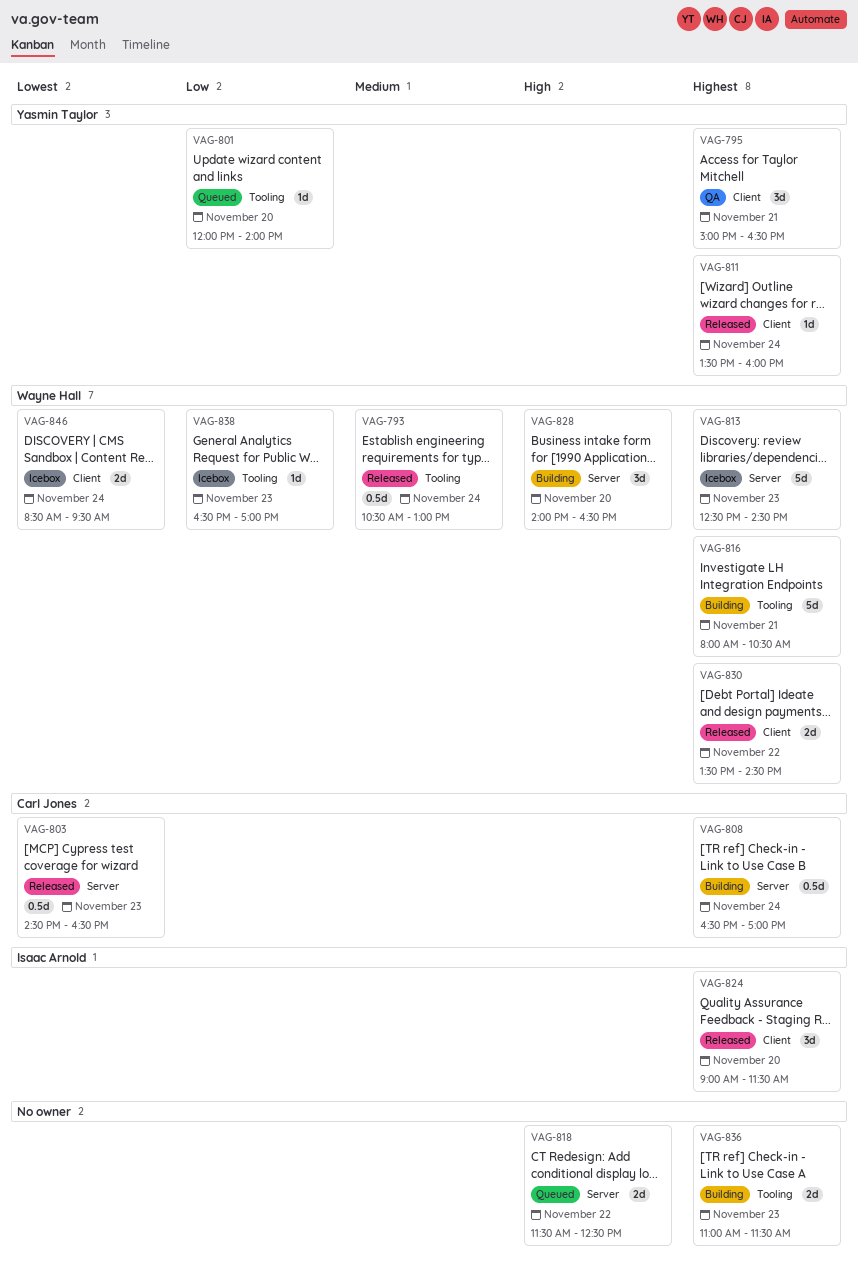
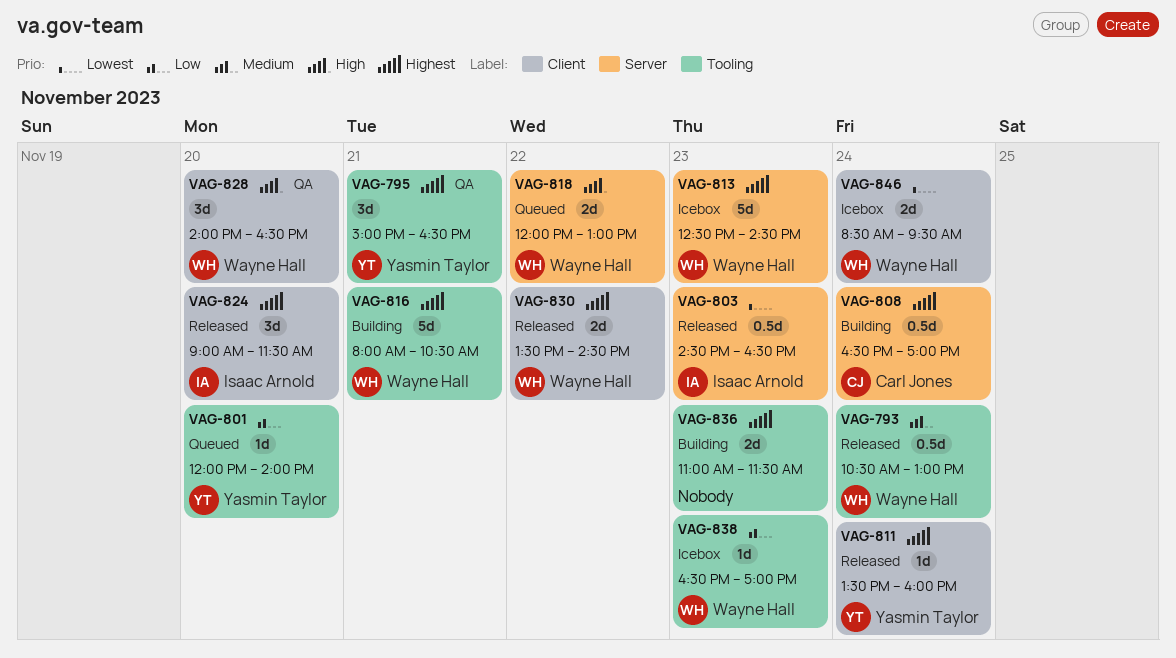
VAG-795, label: Client -> Tooling
VAG-803, owner: Carl Jones -> Isaac Arnold
VAG-818, owner: none -> Wayne Hall
VAG-818, begins: 11:30 -> 12:00
VAG-818, ends: 12:30 -> 13:00
VAG-828, status: Building -> QA
VAG-828, label: Server -> Client

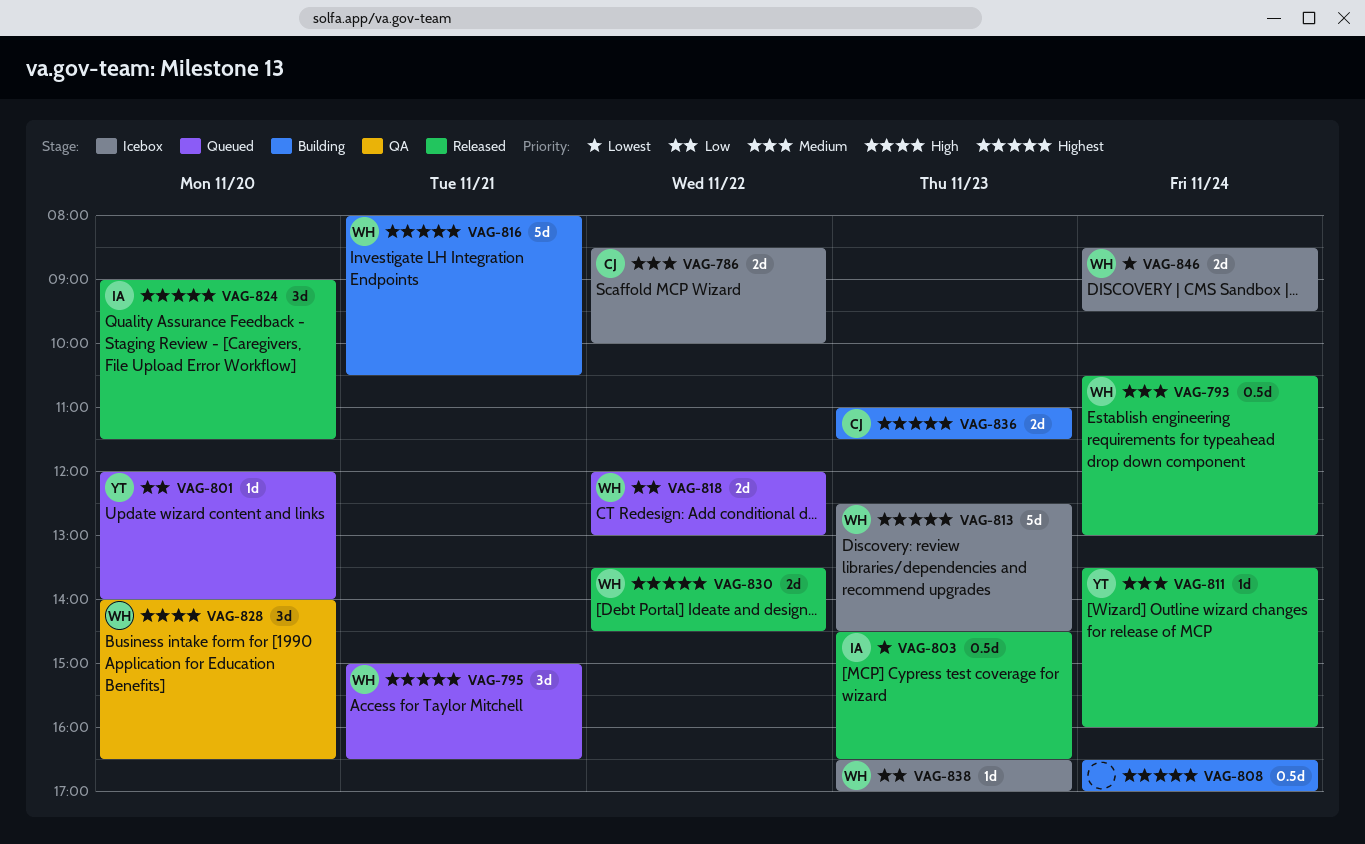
VAG-786: none -> present
VAG-795, status: QA -> Queued
VAG-795, owner: Yasmin Taylor -> Wayne Hall
VAG-808, owner: Carl Jones -> none
VAG-811, priority: Highest -> Medium
VAG-818, priority: High -> Low
VAG-836, owner: none -> Carl Jones

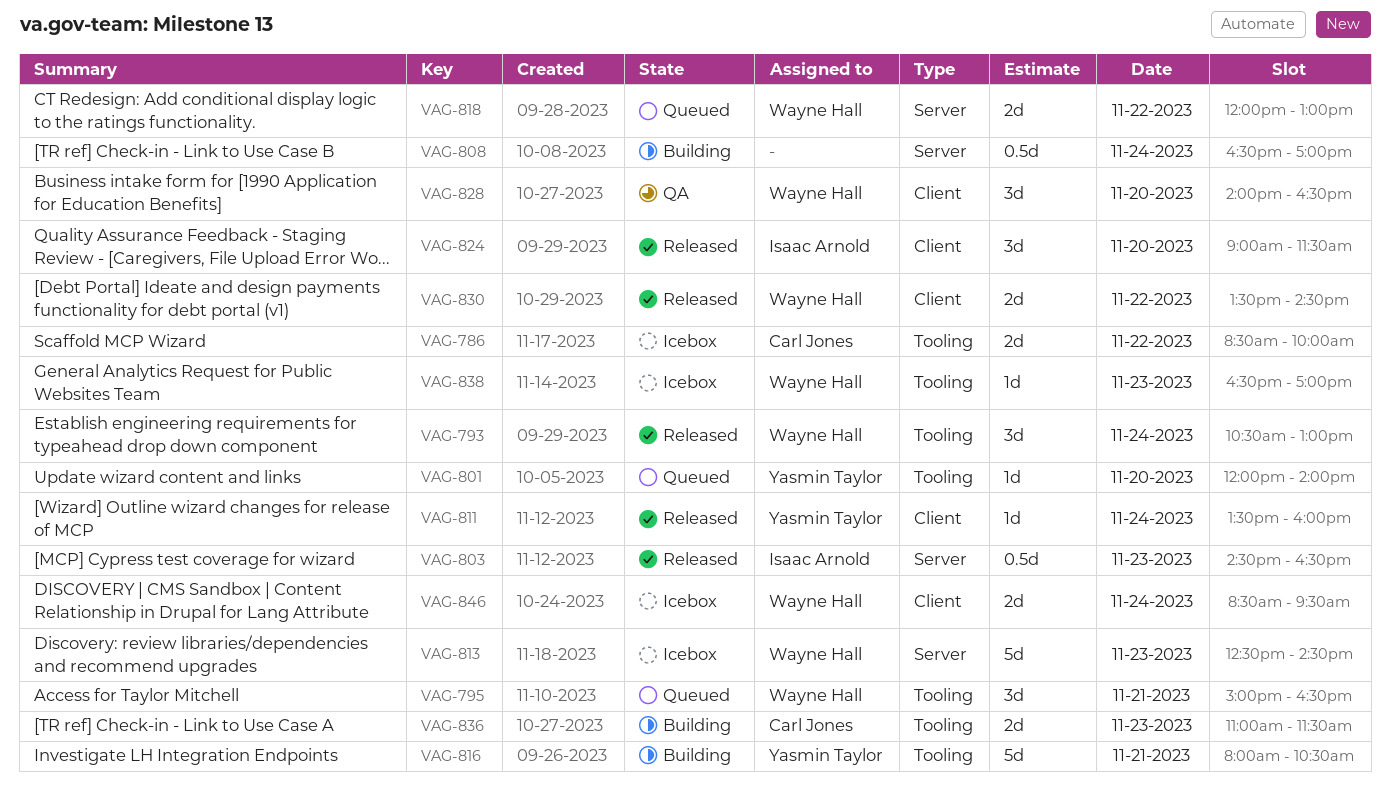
VAG-793, estimate: 0.5d -> 3d
VAG-816, owner: Wayne Hall -> Yasmin Taylor

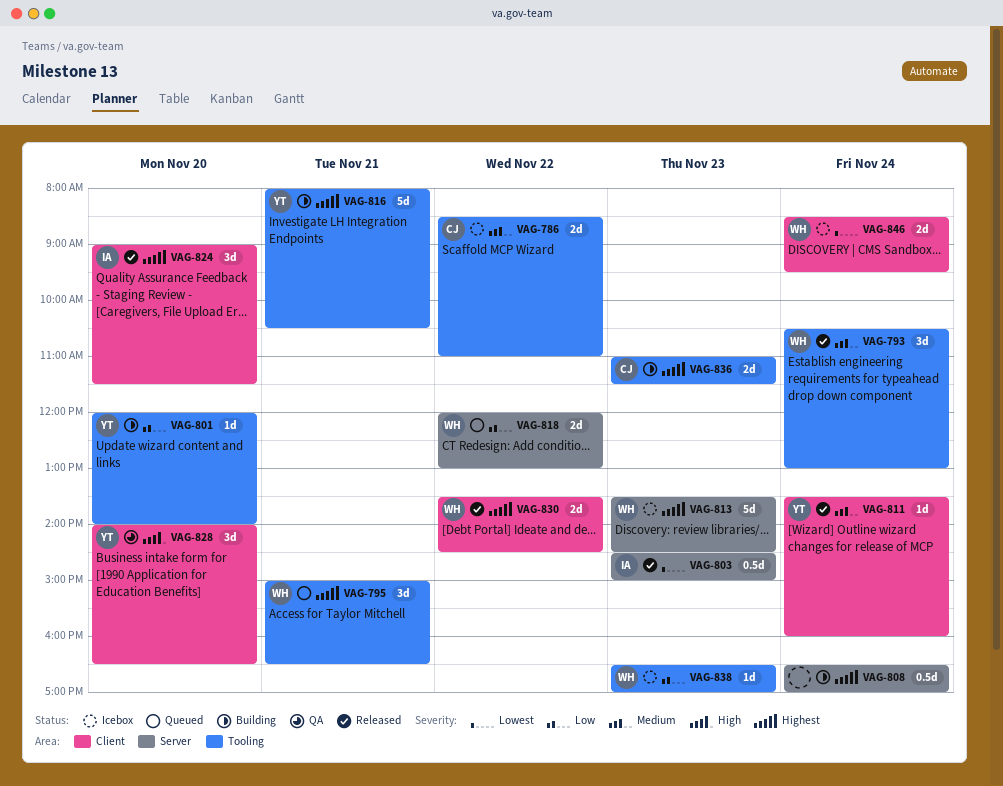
VAG-786, ends: 10:00 -> 11:00
VAG-801, status: Queued -> Building
VAG-803, ends: 16:30 -> 15:00
VAG-813, begins: 12:30 -> 13:30
VAG-828, owner: Wayne Hall -> Yasmin Taylor

